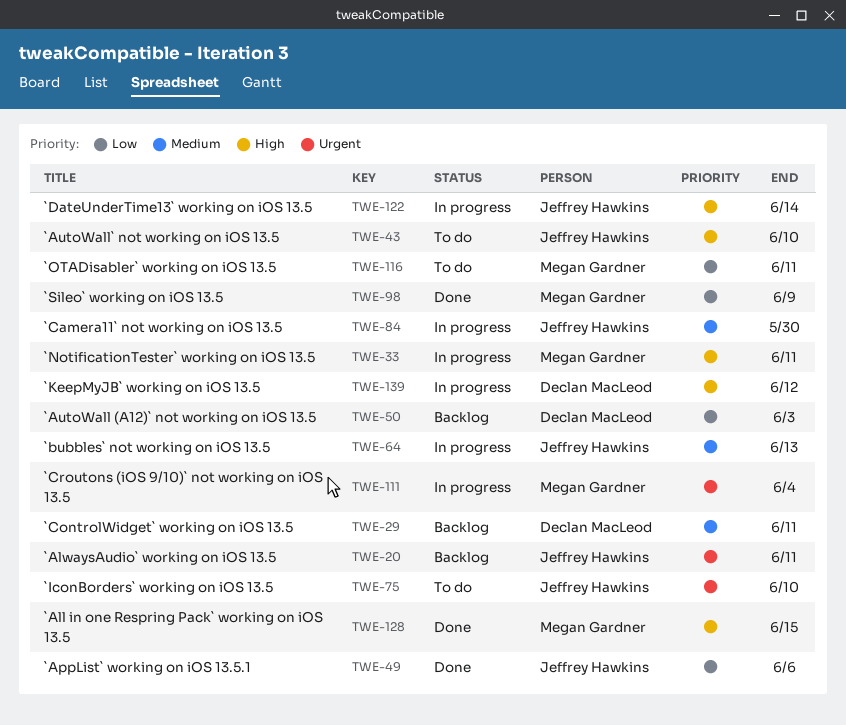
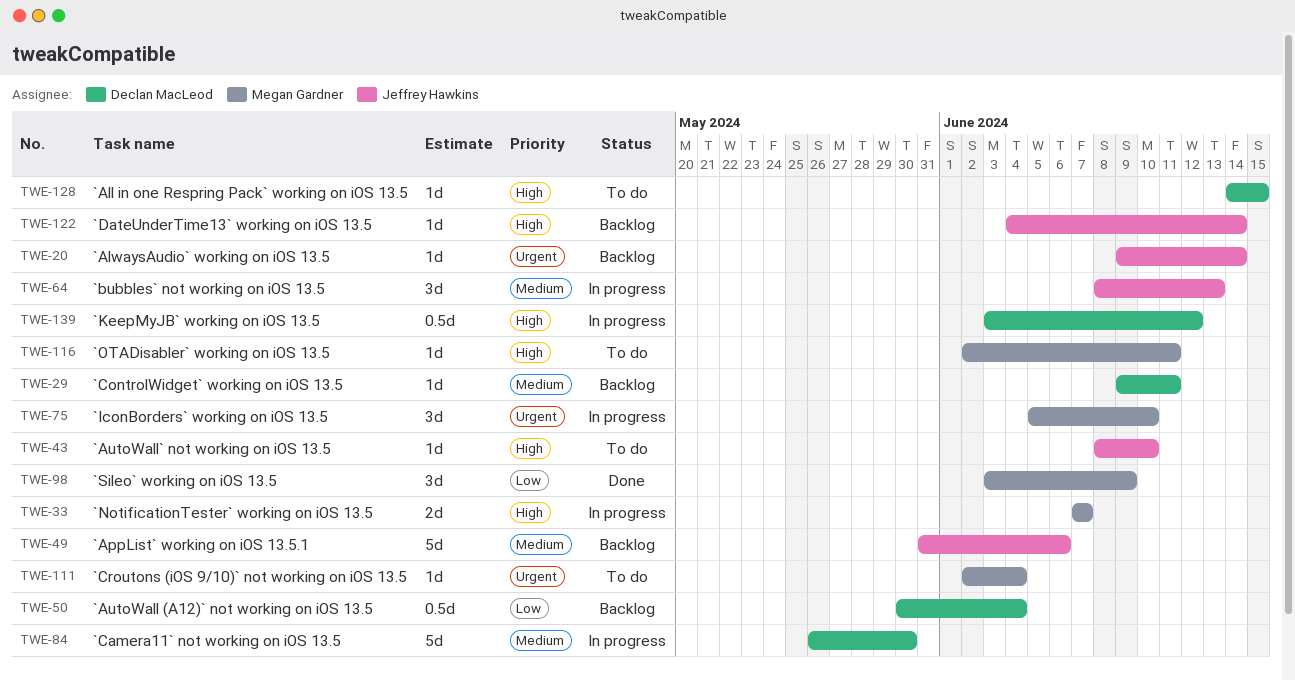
TWE-20, due: Jun 11 -> Jun 14
TWE-33, due: Jun 11 -> Jun 7
TWE-49, status: Done -> Backlog
TWE-49, priority: Low -> Medium
TWE-50, due: Jun 3 -> Jun 4
TWE-75, status: To do -> In progress
TWE-75, owner: Jeffrey Hawkins -> Megan Gardner
TWE-84, owner: Jeffrey Hawkins -> Declan MacLeod
TWE-111, status: In progress -> To do
TWE-116, priority: Low -> High
TWE-122, status: In progress -> Backlog
TWE-128, status: Done -> To do
TWE-128, owner: Megan Gardner -> Declan MacLeod

